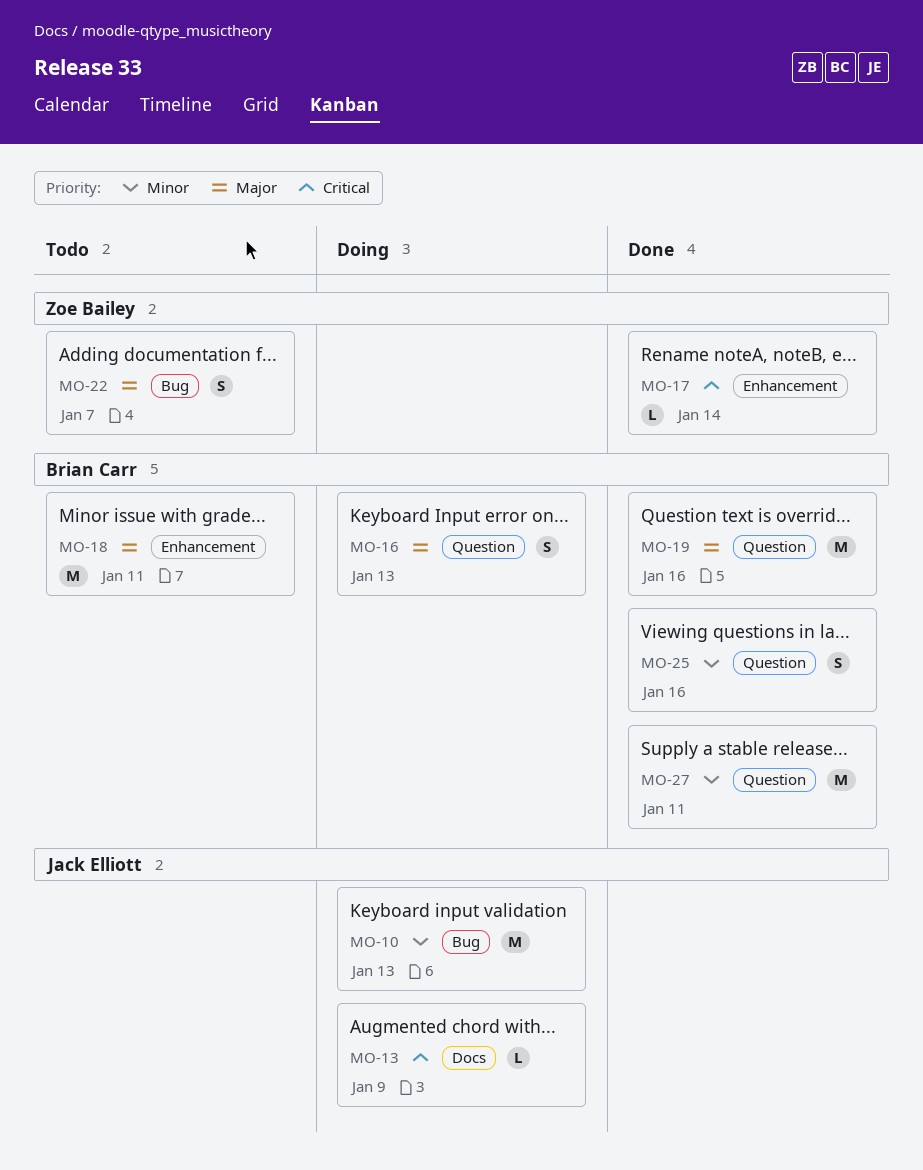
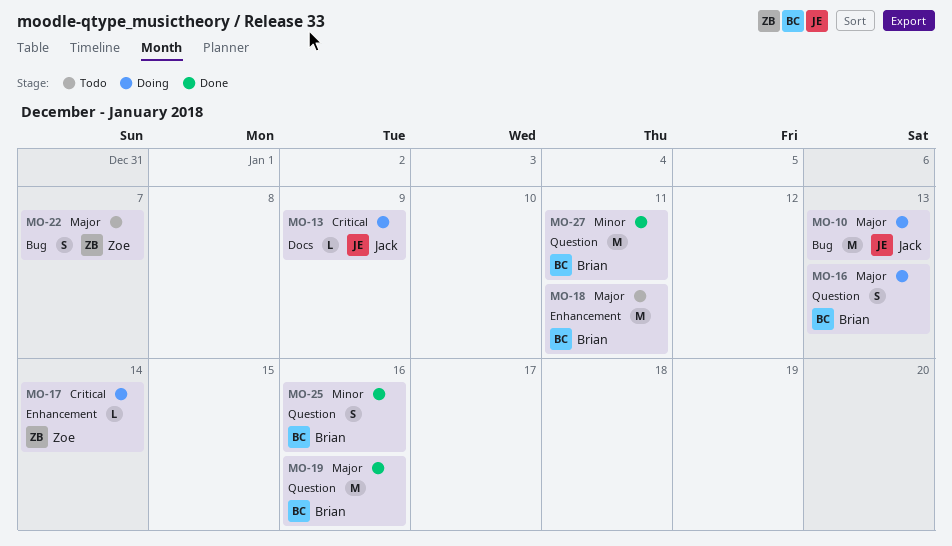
MO-10, priority: Minor -> Major
MO-17, status: Done -> Doing

